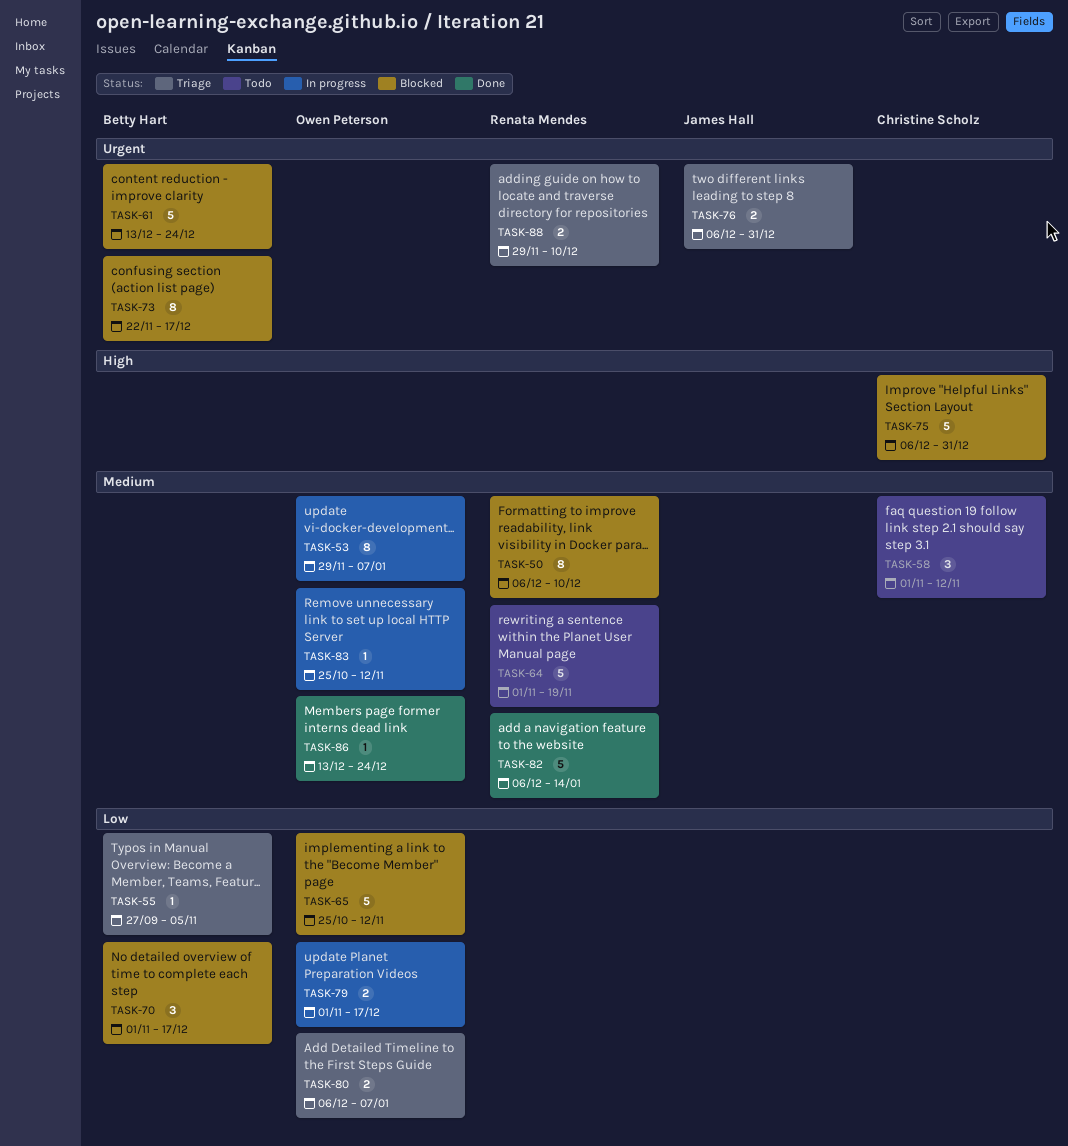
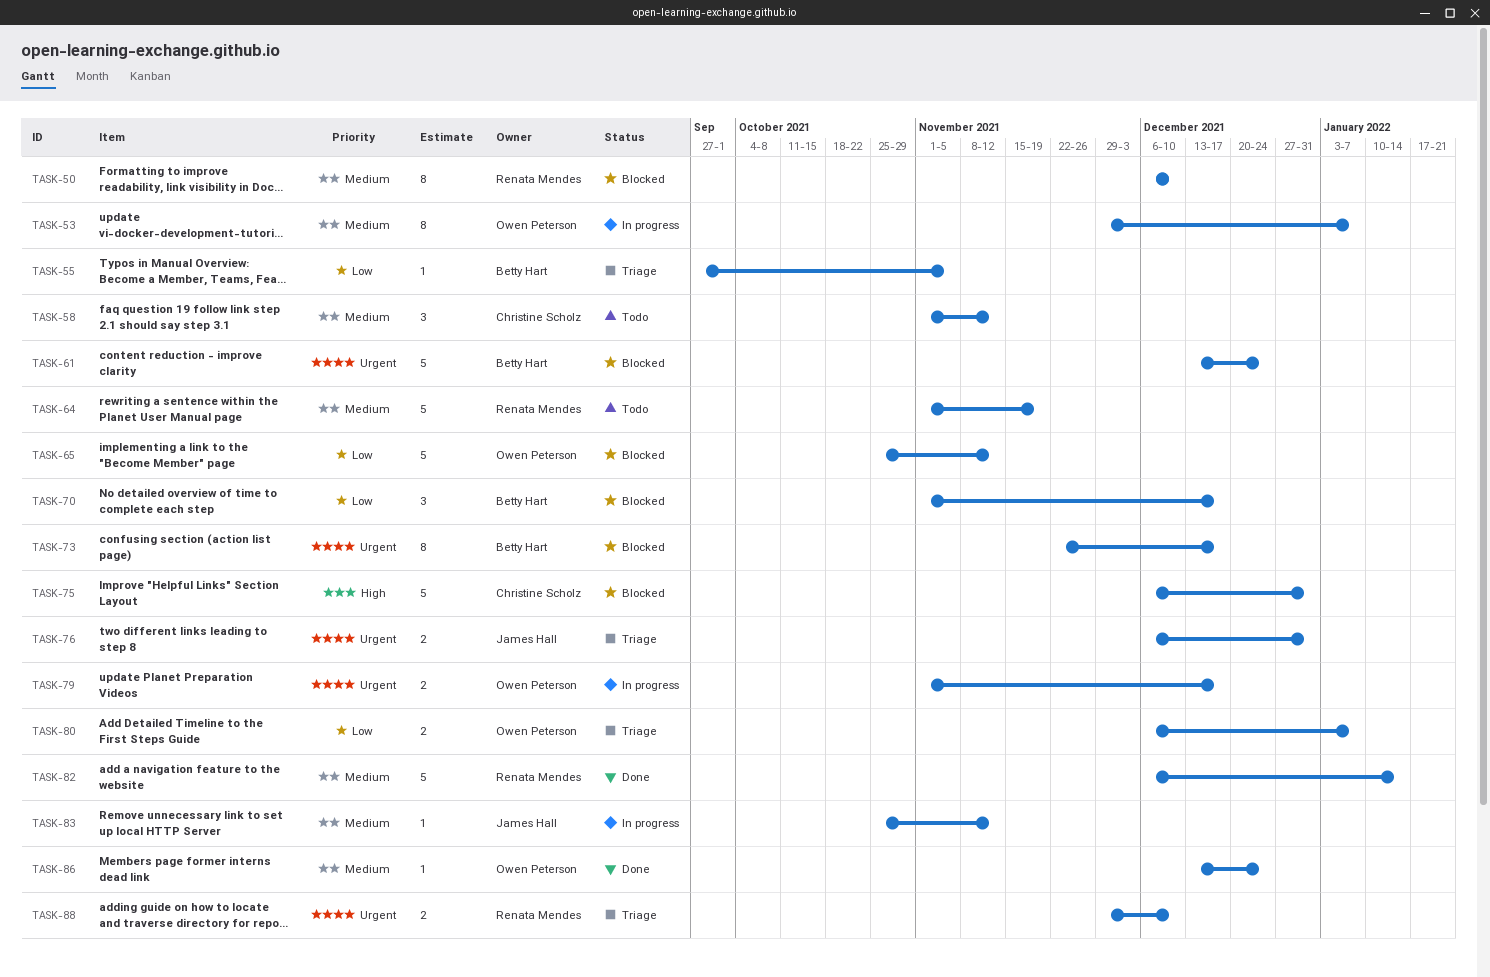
TASK-79, priority: Low -> Urgent
TASK-83, owner: Owen Peterson -> James Hall

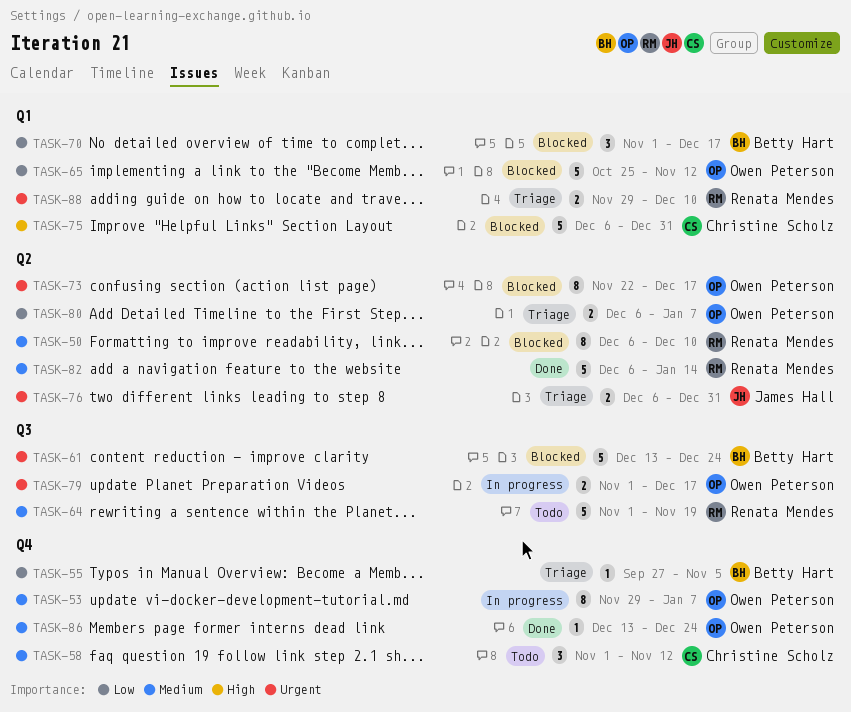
TASK-73, owner: Betty Hart -> Owen Peterson
TASK-83: present -> none

